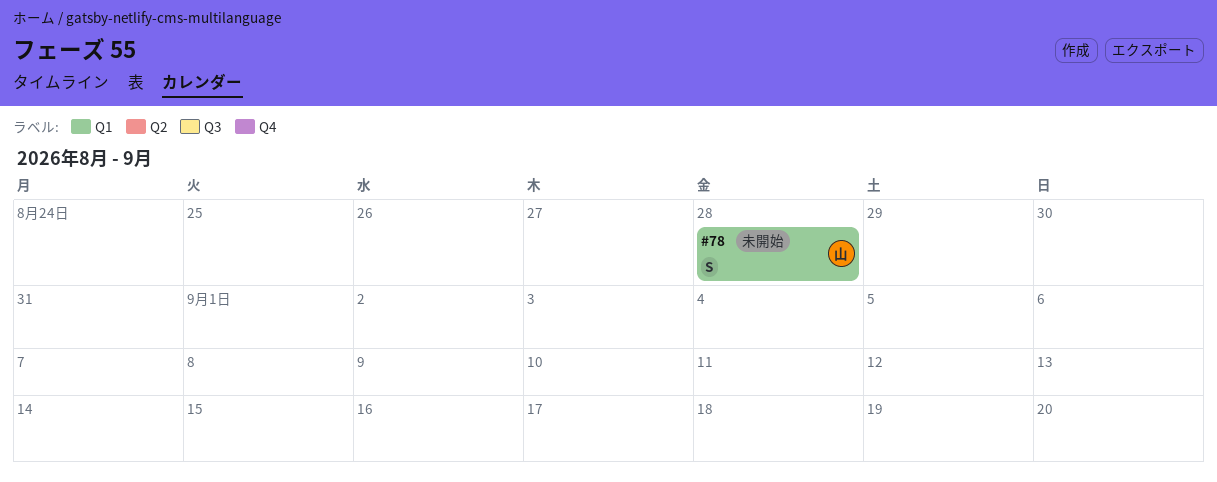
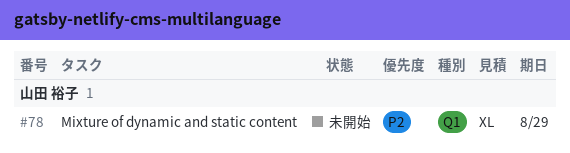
#78, estimate: S -> XL
#78, due: Aug 28 -> Aug 29

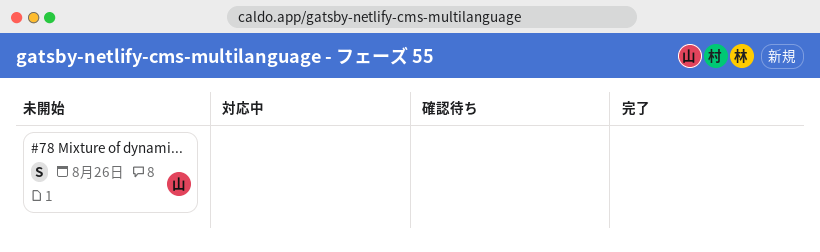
#78, estimate: XL -> S
#78, due: Aug 29 -> Aug 26

